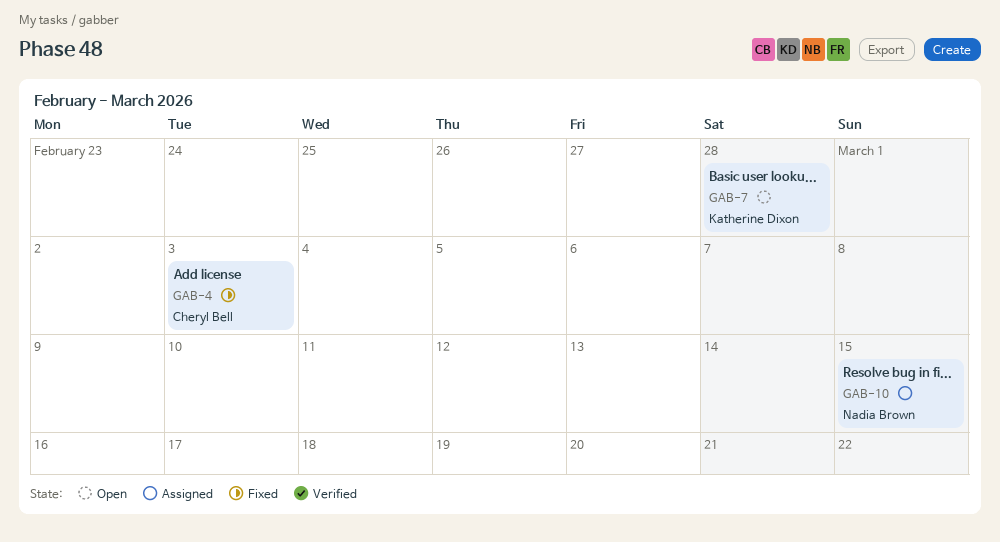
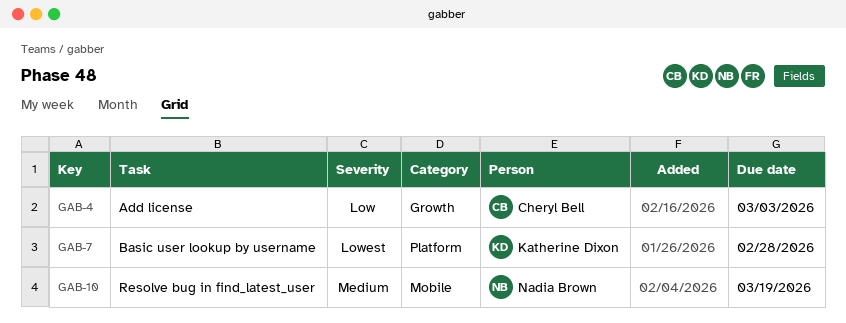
GAB-10, due: Mar 15 -> Mar 19

